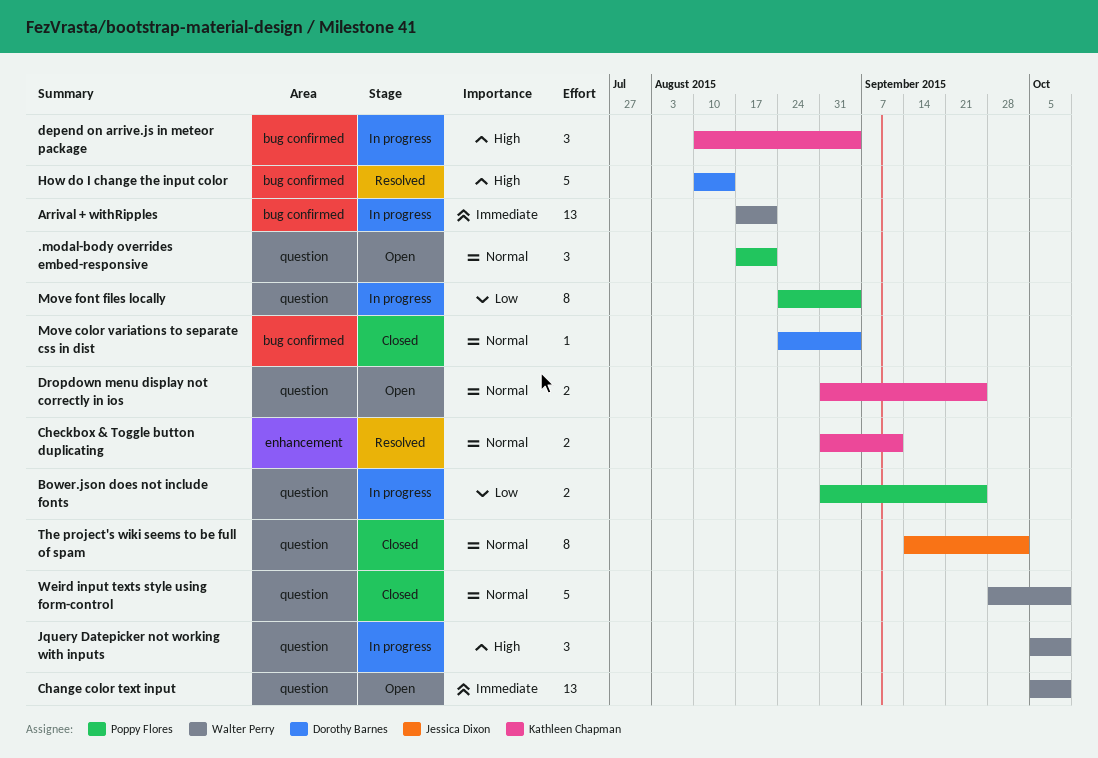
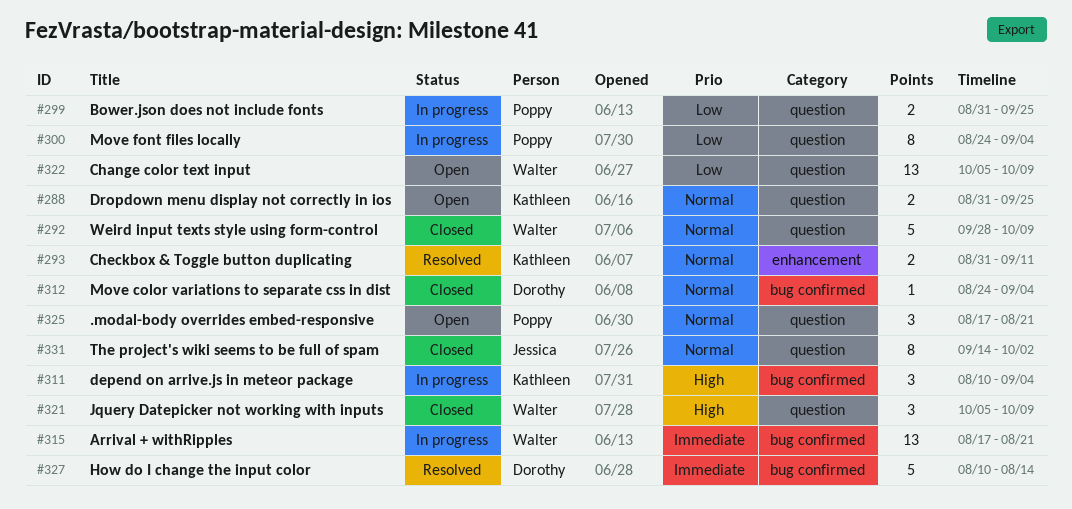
Change color text input, priority: Immediate -> Low
How do I change the input color, priority: High -> Immediate
Jquery Datepicker not working with inputs, status: In progress -> Closed

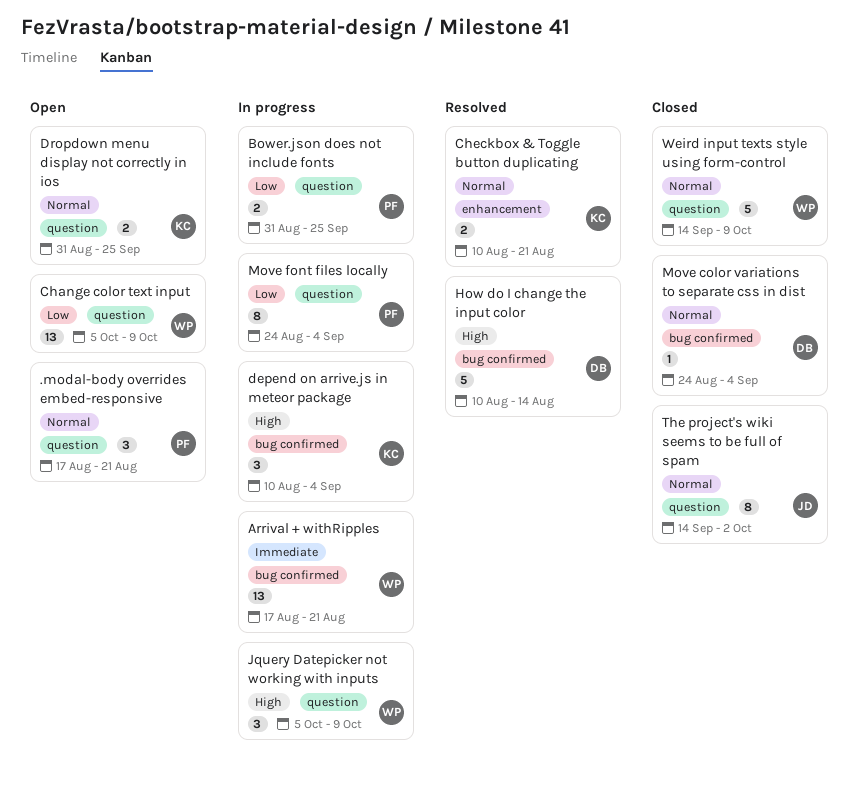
Checkbox & Toggle button duplicating, start: Aug 31 -> Aug 10
Checkbox & Toggle button duplicating, due: Sep 11 -> Aug 21
How do I change the input color, priority: Immediate -> High
Jquery Datepicker not working with inputs, status: Closed -> In progress
Weird input texts style using form-control, start: Sep 28 -> Sep 14

